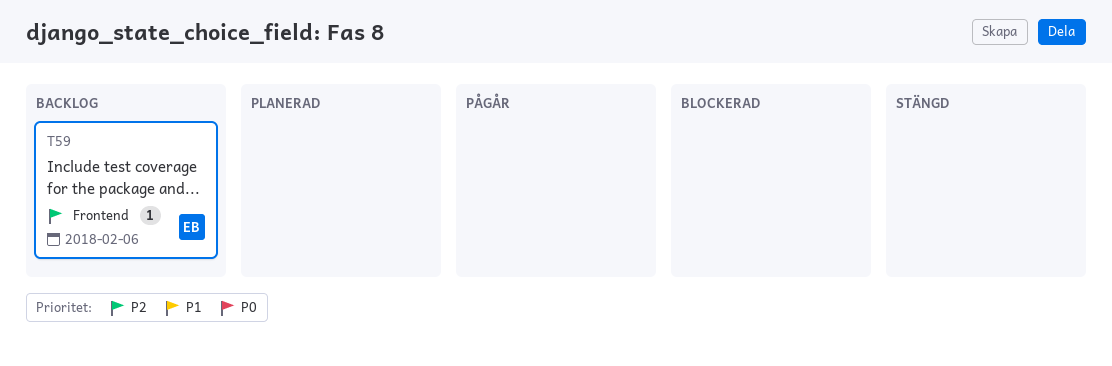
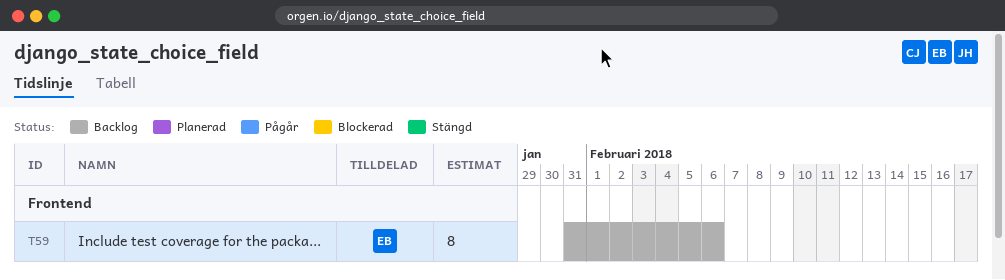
T59, estimate: 1 -> 8

